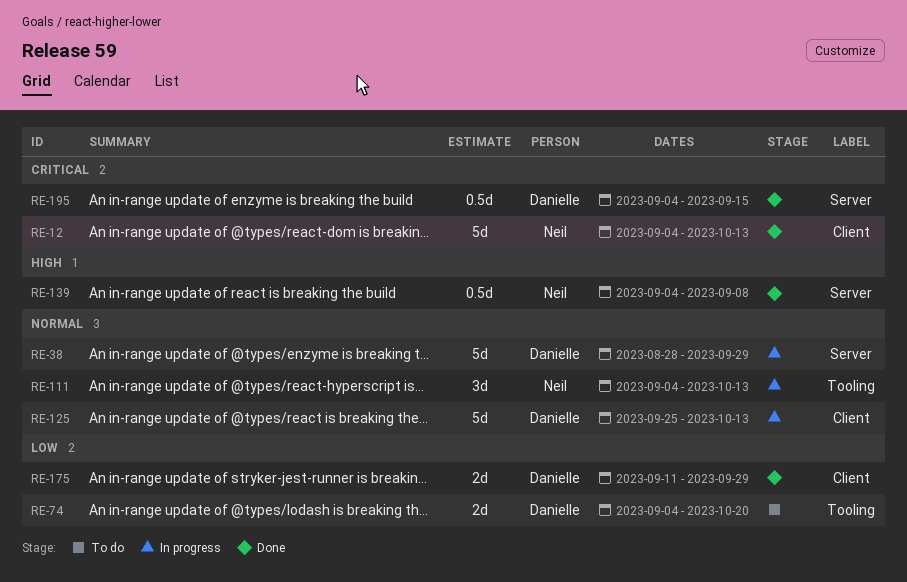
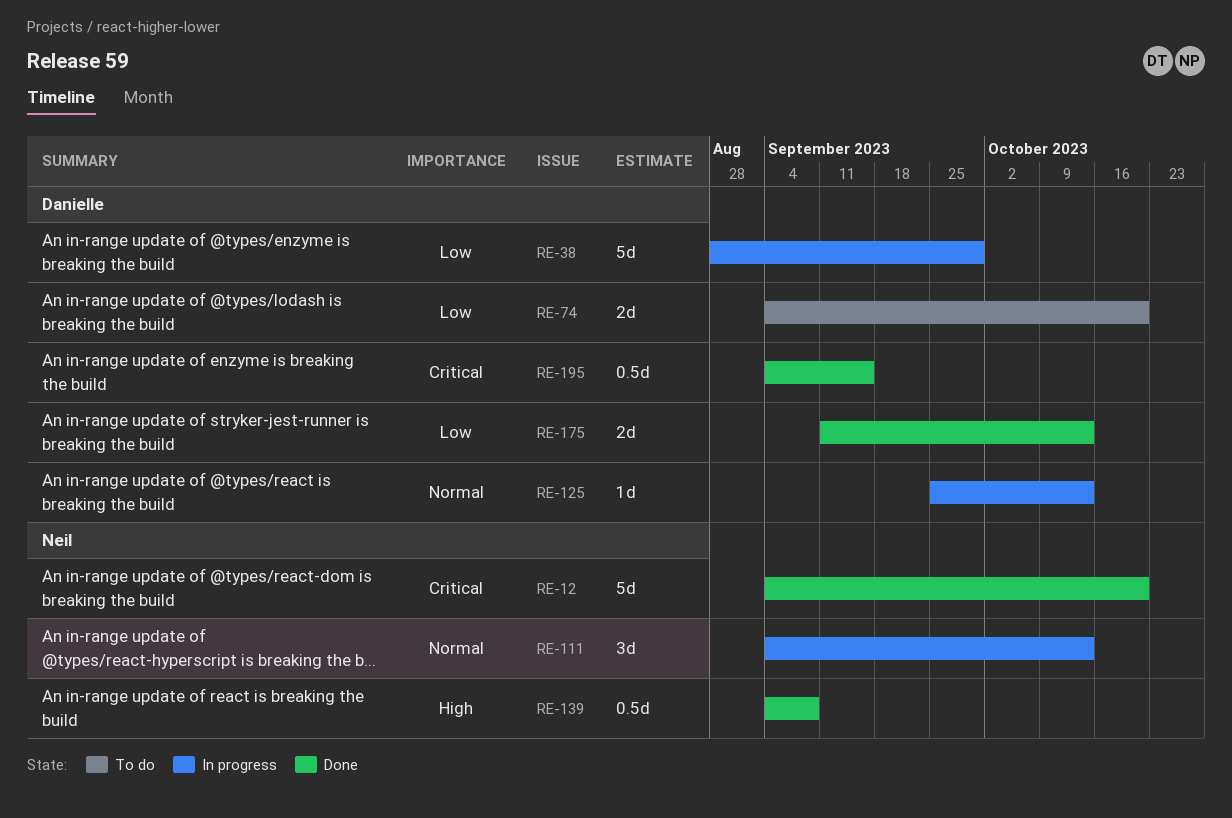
RE-12, due: Oct 13 -> Oct 20
RE-38, priority: Normal -> Low
RE-125, estimate: 5d -> 1d
RE-175, due: Sep 29 -> Oct 13

